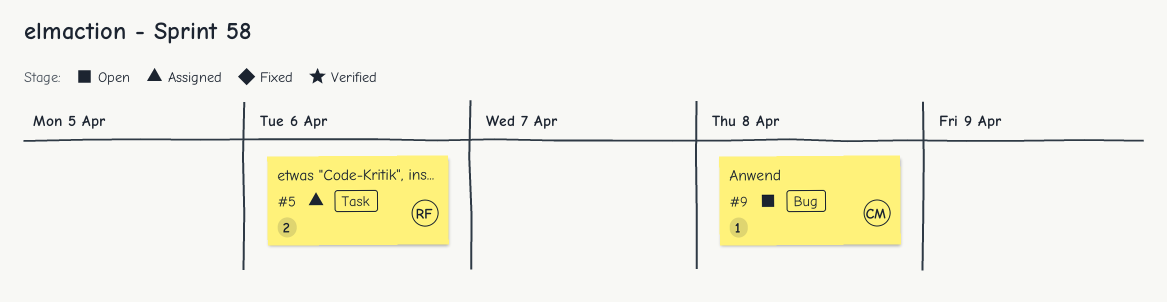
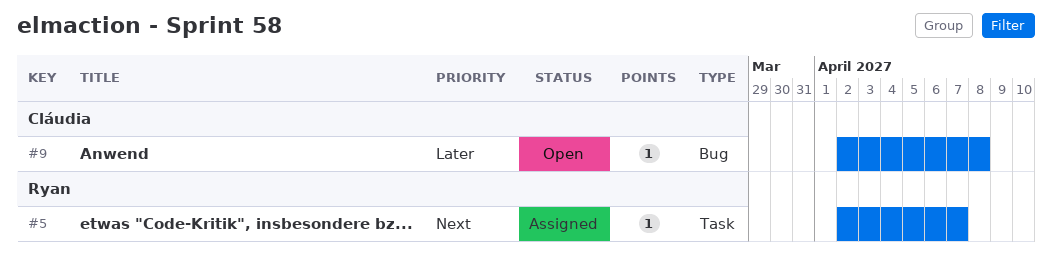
#5, estimate: 2 -> 1
#5, due: Apr 6 -> Apr 7

